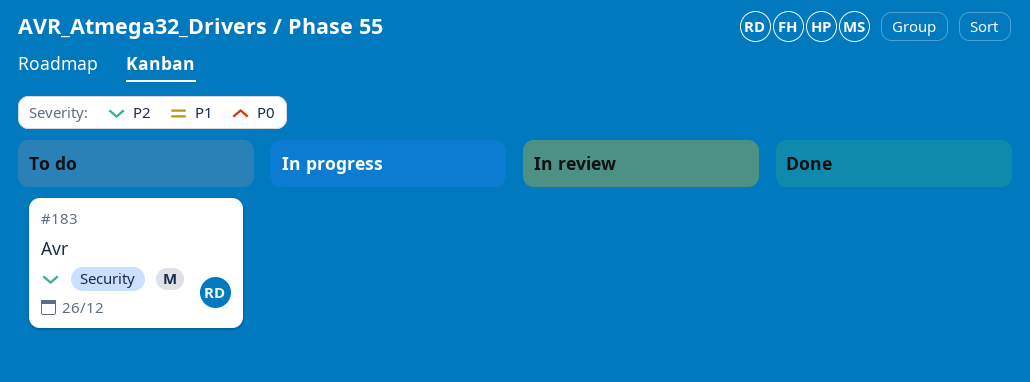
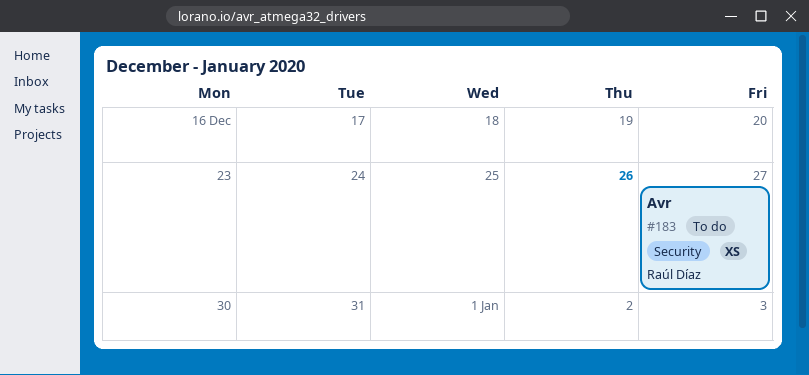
#183, estimate: M -> XS
#183, due: Dec 26 -> Dec 27

